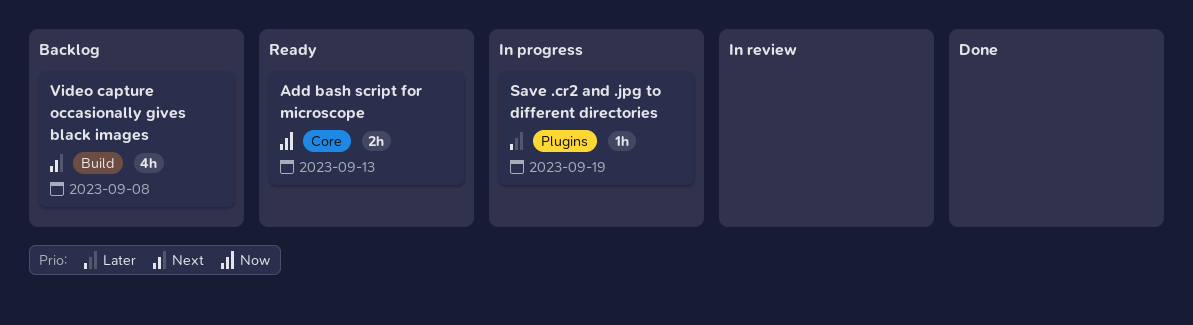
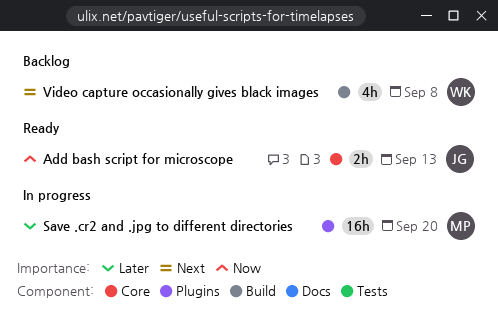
Save .cr2 and .jpg to different directories, estimate: 1h -> 16h
Save .cr2 and .jpg to different directories, due: Sep 19 -> Sep 20

